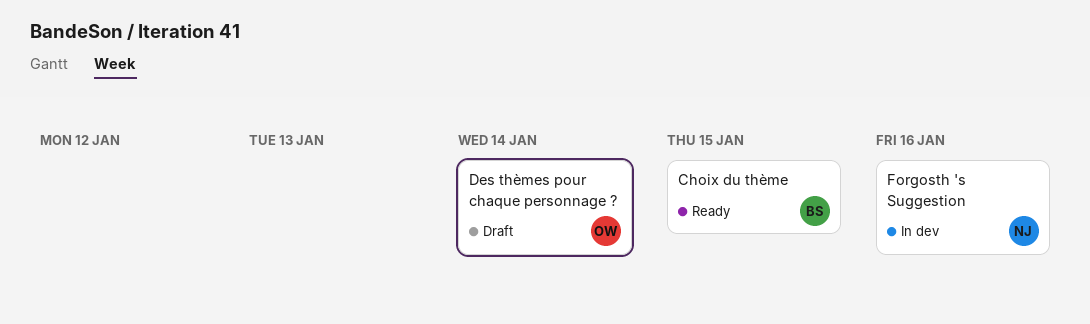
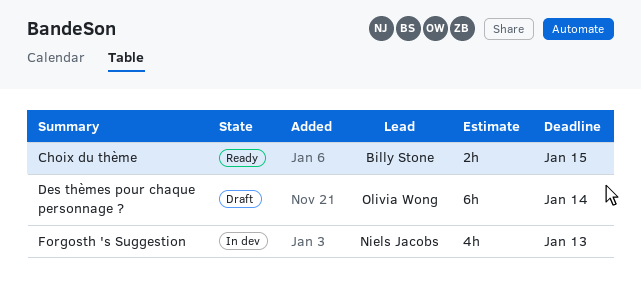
Forgosth 's Suggestion, due: Jan 16 -> Jan 13

